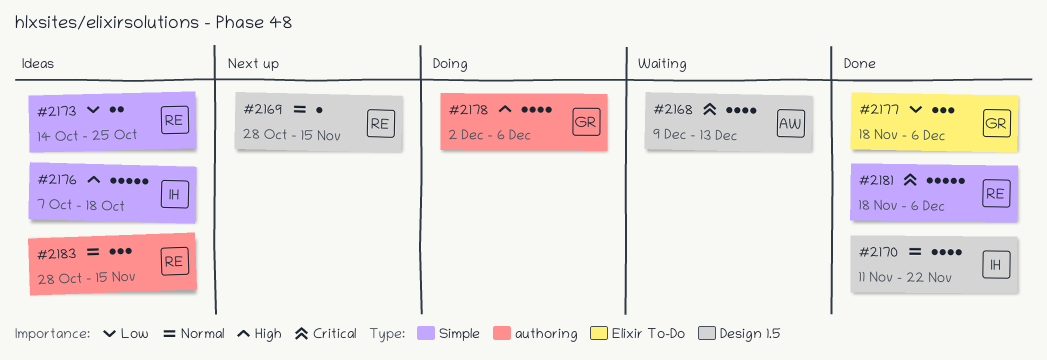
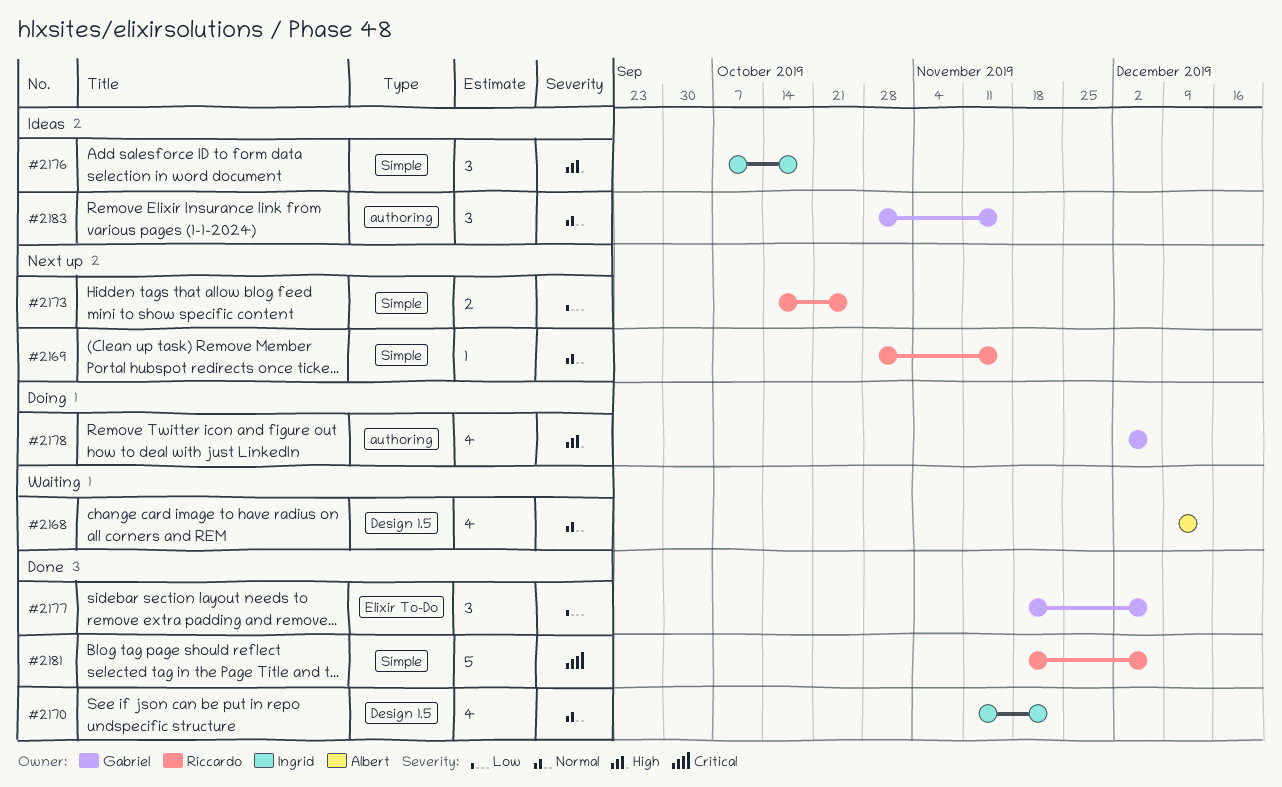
#2168, priority: Critical -> Normal
#2169, label: Design 1.5 -> Simple
#2173, status: Ideas -> Next up
#2176, estimate: 5 -> 3
#2183, owner: Riccardo -> Gabriel

